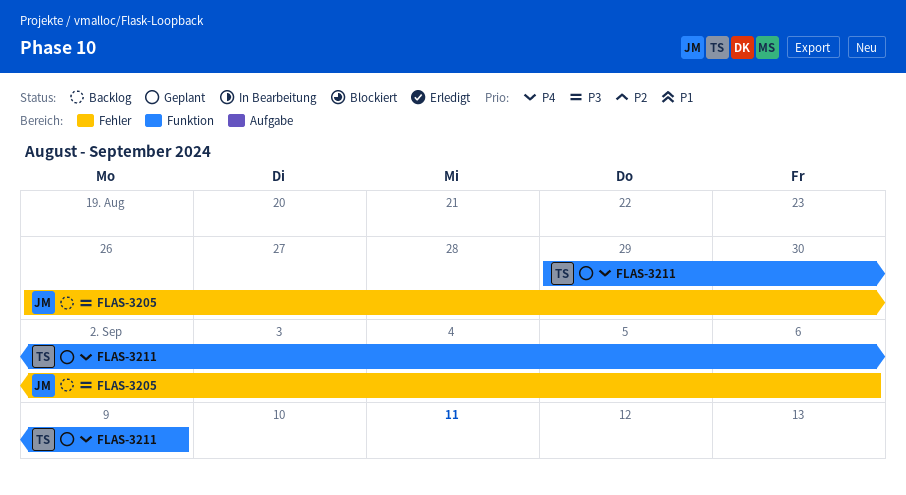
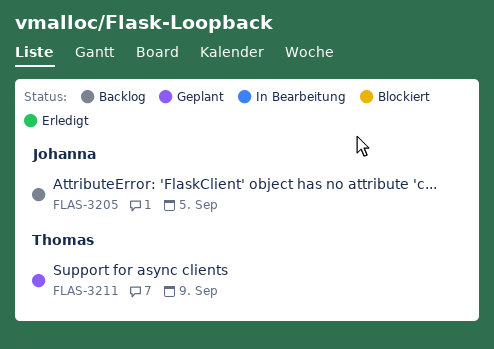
FLAS-3205, due: Sep 6 -> Sep 5

